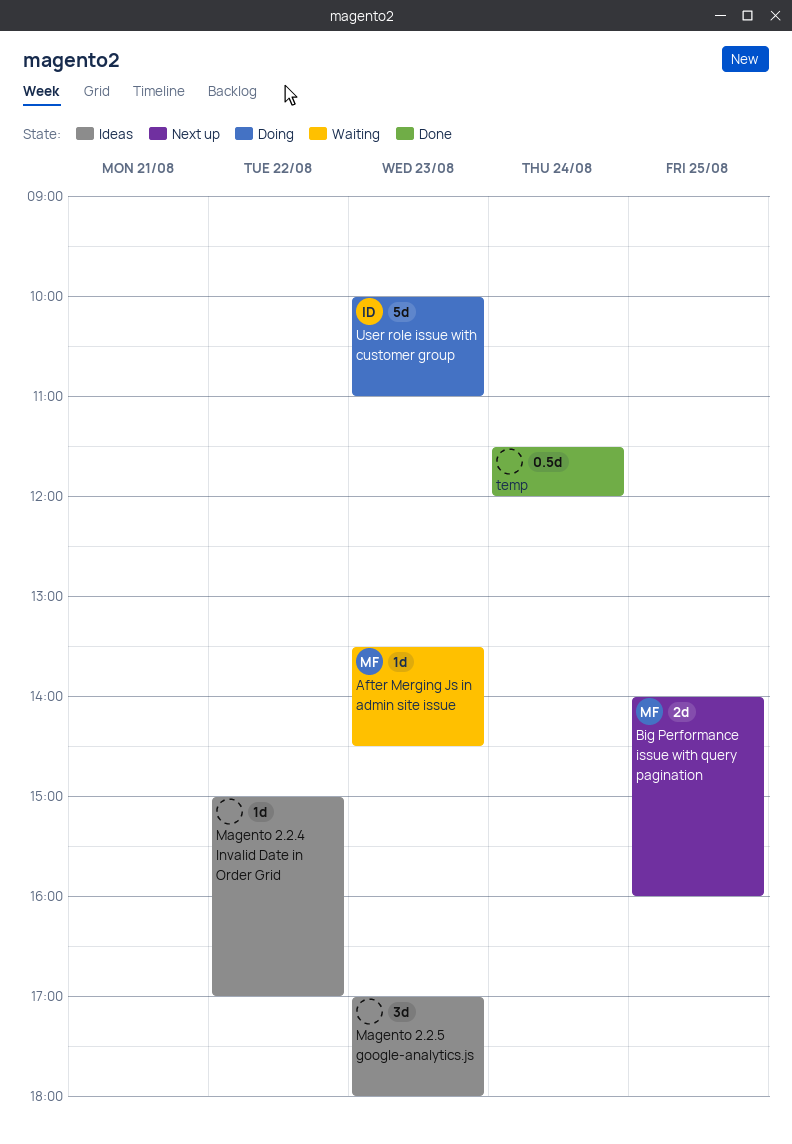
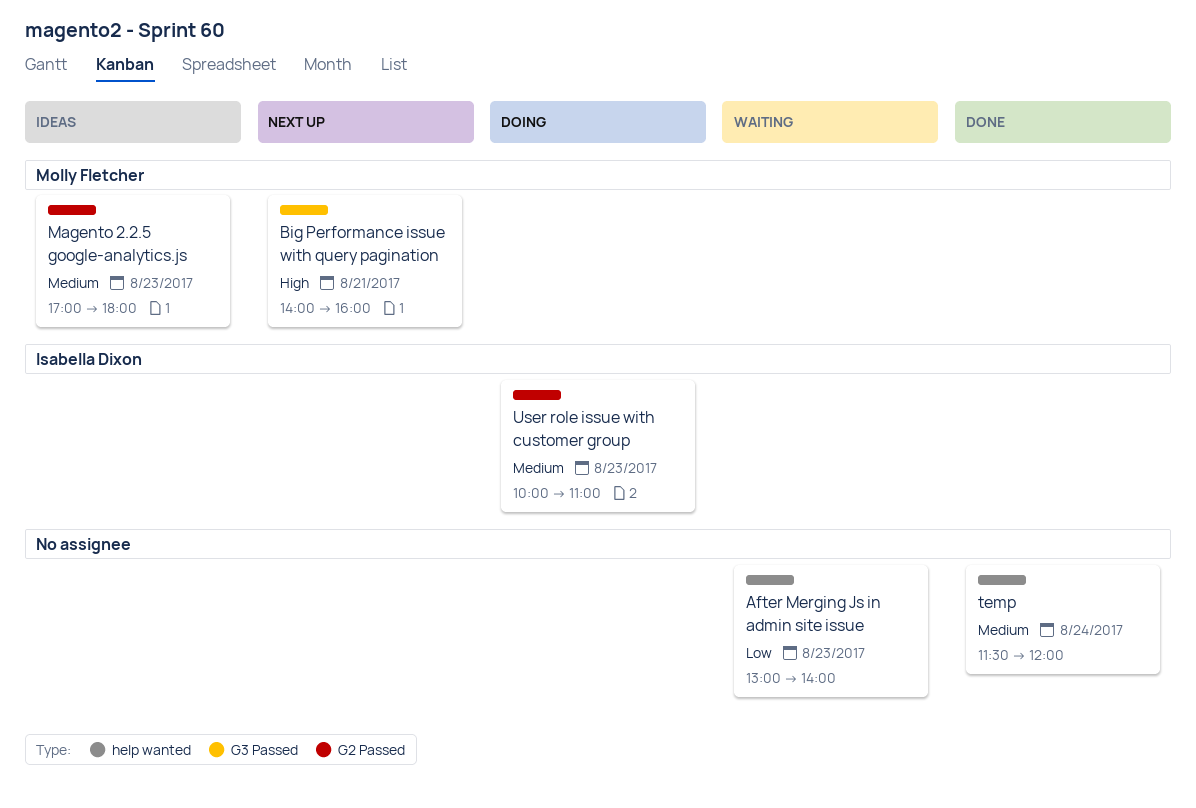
After Merging Js in admin site issue, owner: Molly Fletcher -> none
After Merging Js in admin site issue, begins: 13:30 -> 13:00
After Merging Js in admin site issue, ends: 14:30 -> 14:00
Big Performance issue with query pagination, day: Aug 25 -> Aug 21
Magento 2.2.4 Invalid Date in Order Grid: present -> none
Magento 2.2.5 google-analytics.js, owner: none -> Molly Fletcher

